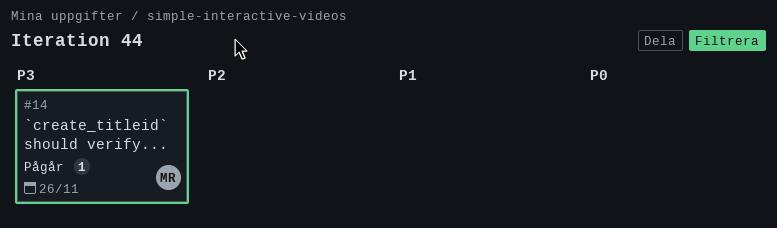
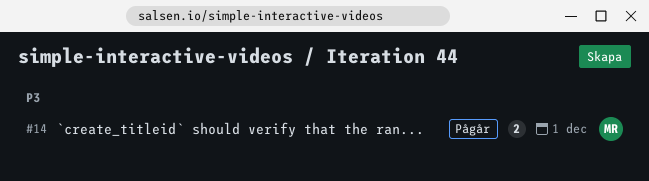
#14, estimate: 1 -> 2
#14, due: Nov 26 -> Dec 1

